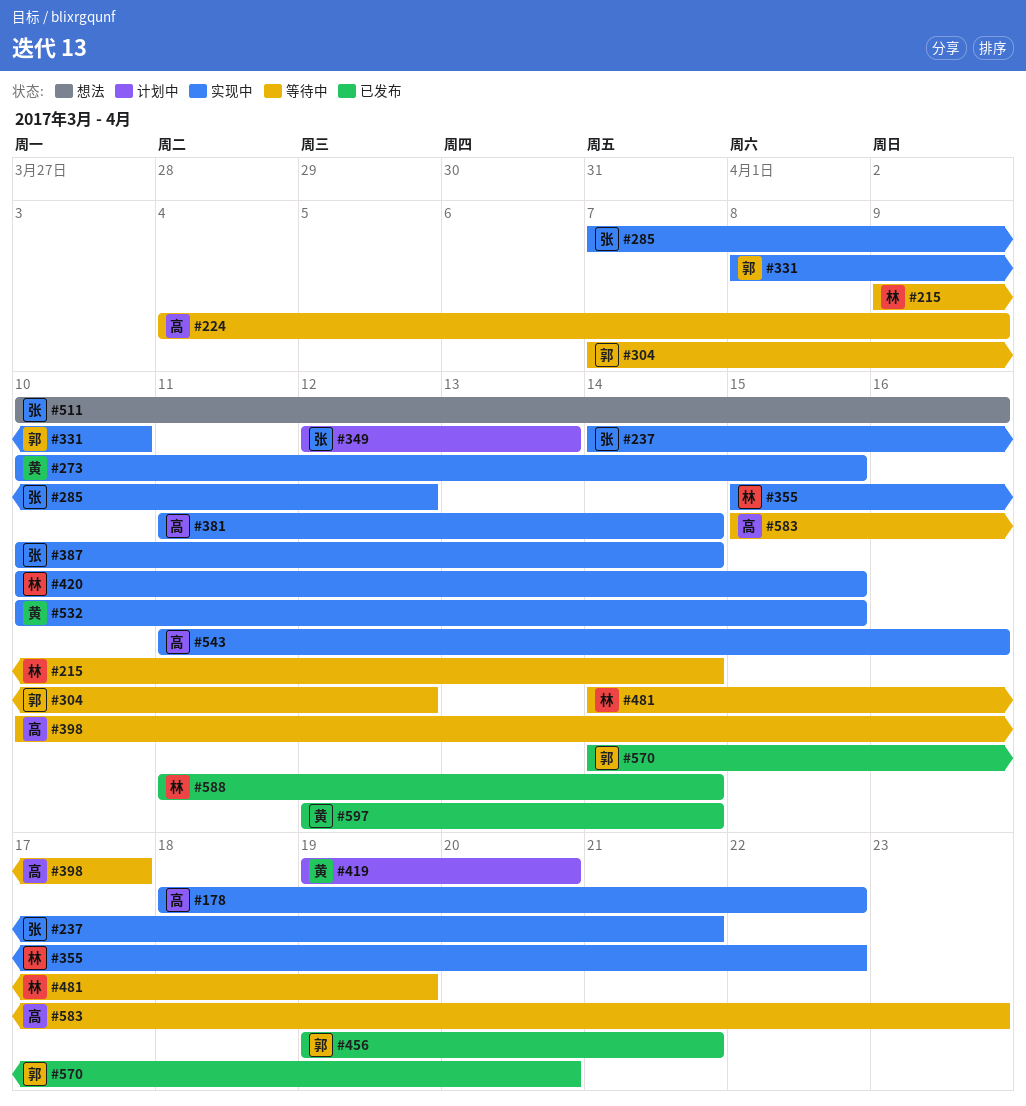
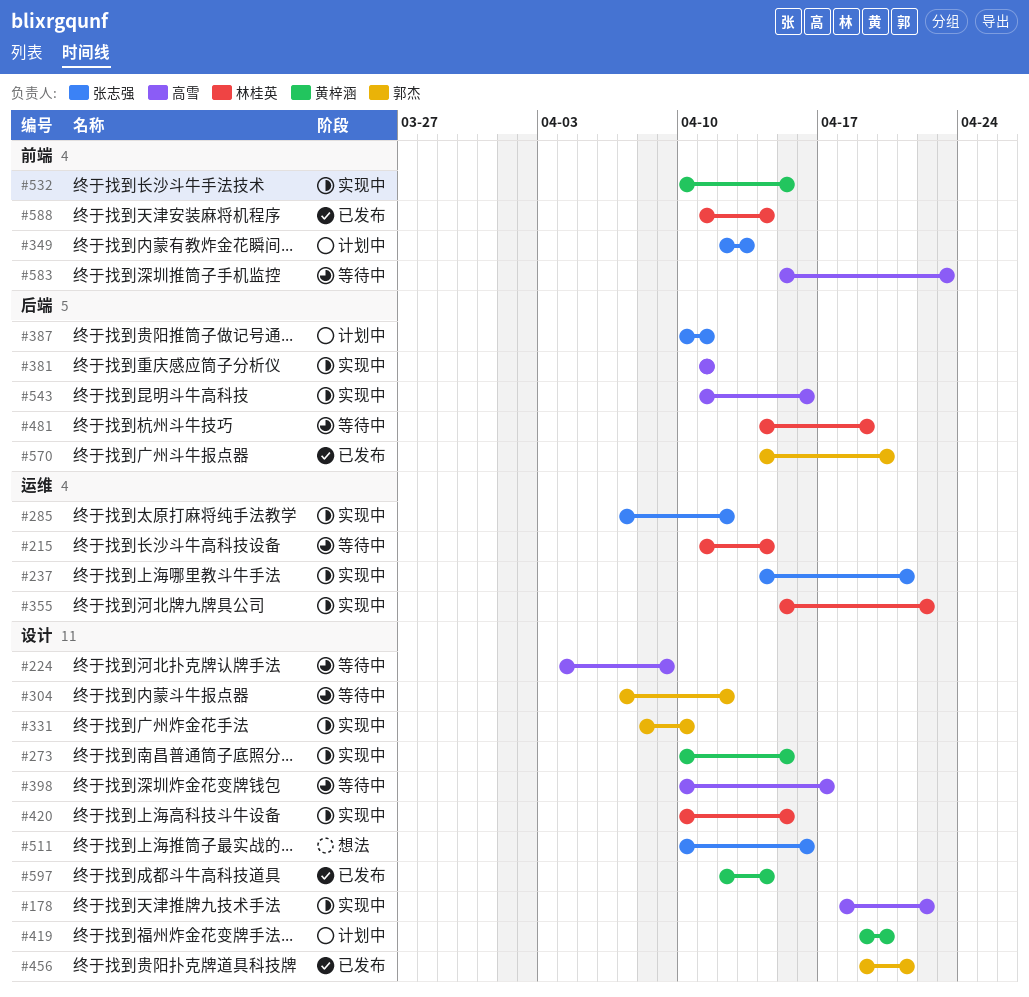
#215, start: Apr 9 -> Apr 11
#381, due: Apr 14 -> Apr 11
#387, status: 实现中 -> 计划中
#387, due: Apr 14 -> Apr 11

